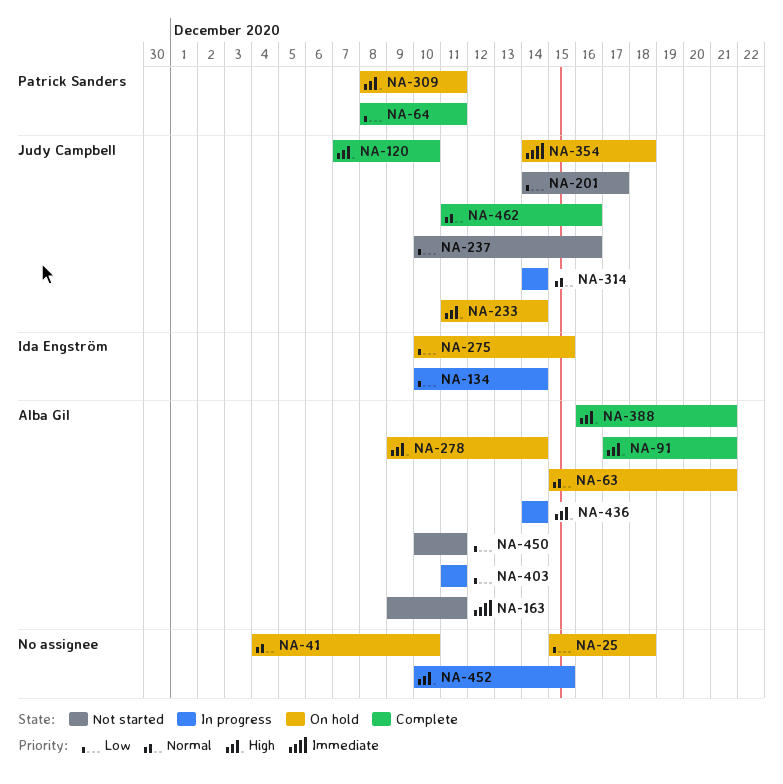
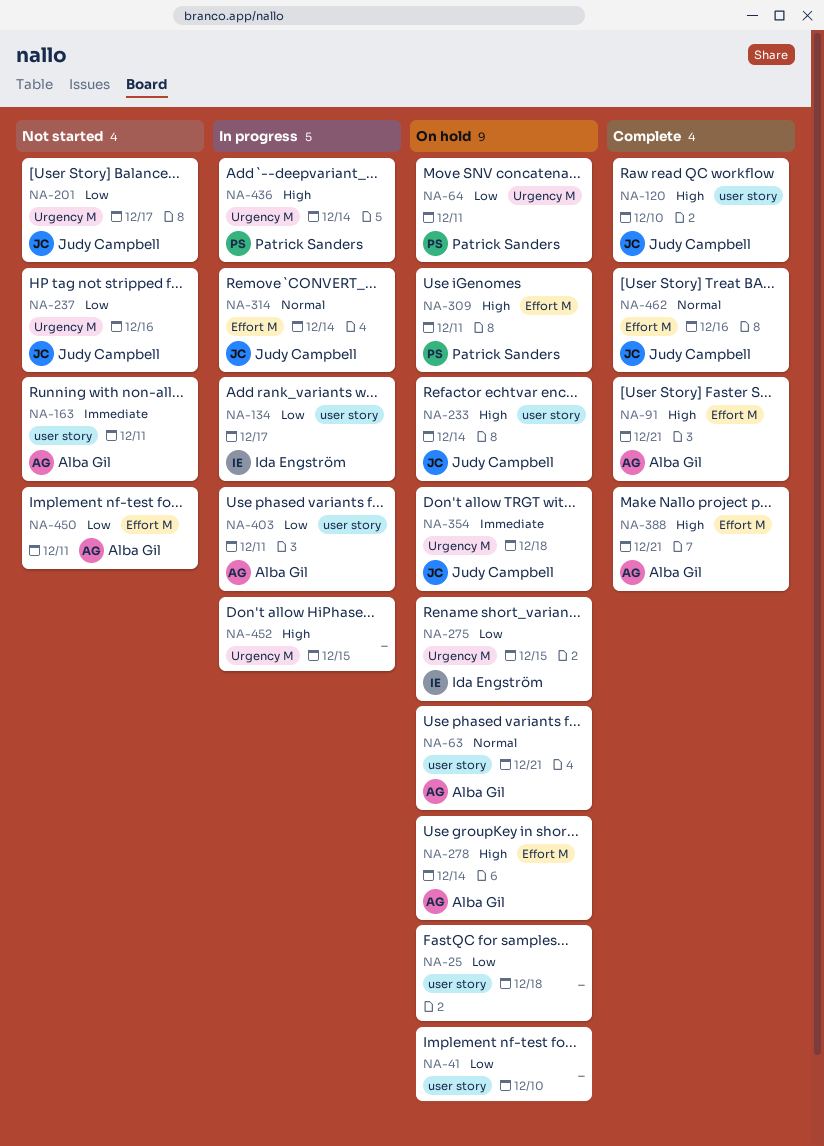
NA-41, priority: Normal -> Low
NA-64, status: Complete -> On hold
NA-134, due: Dec 14 -> Dec 17
NA-436, owner: Alba Gil -> Patrick Sanders

